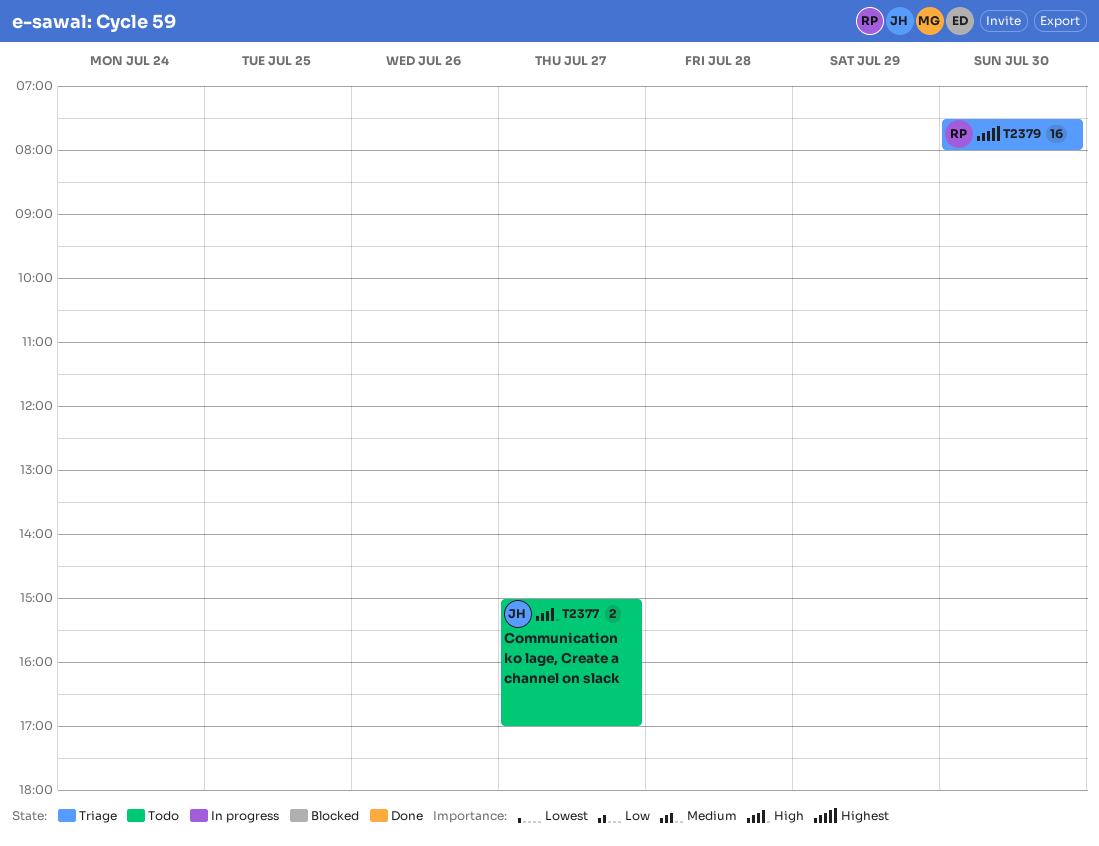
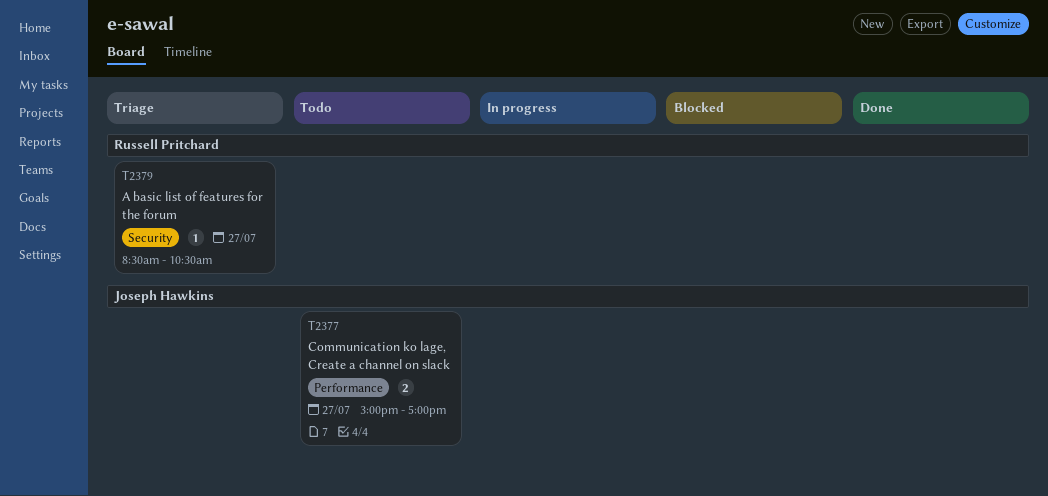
T2379, estimate: 16 -> 1
T2379, day: Jul 30 -> Jul 27
T2379, begins: 07:30 -> 08:30
T2379, ends: 08:00 -> 10:30

